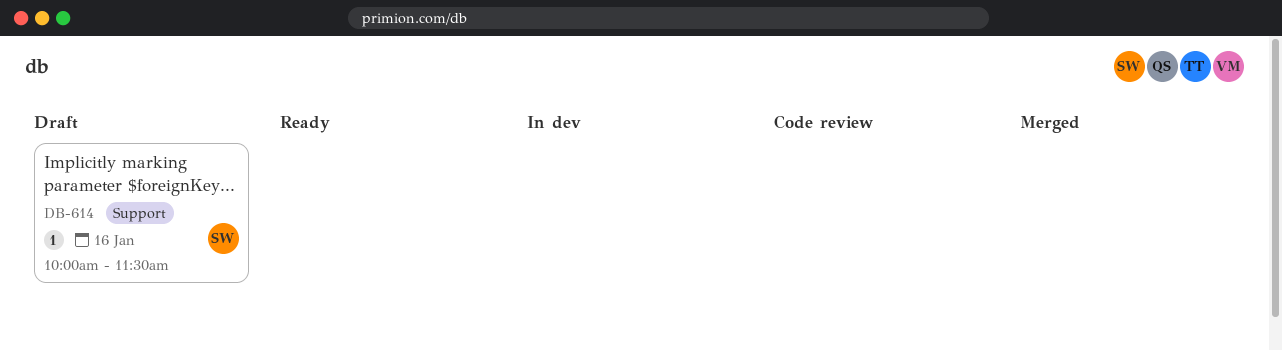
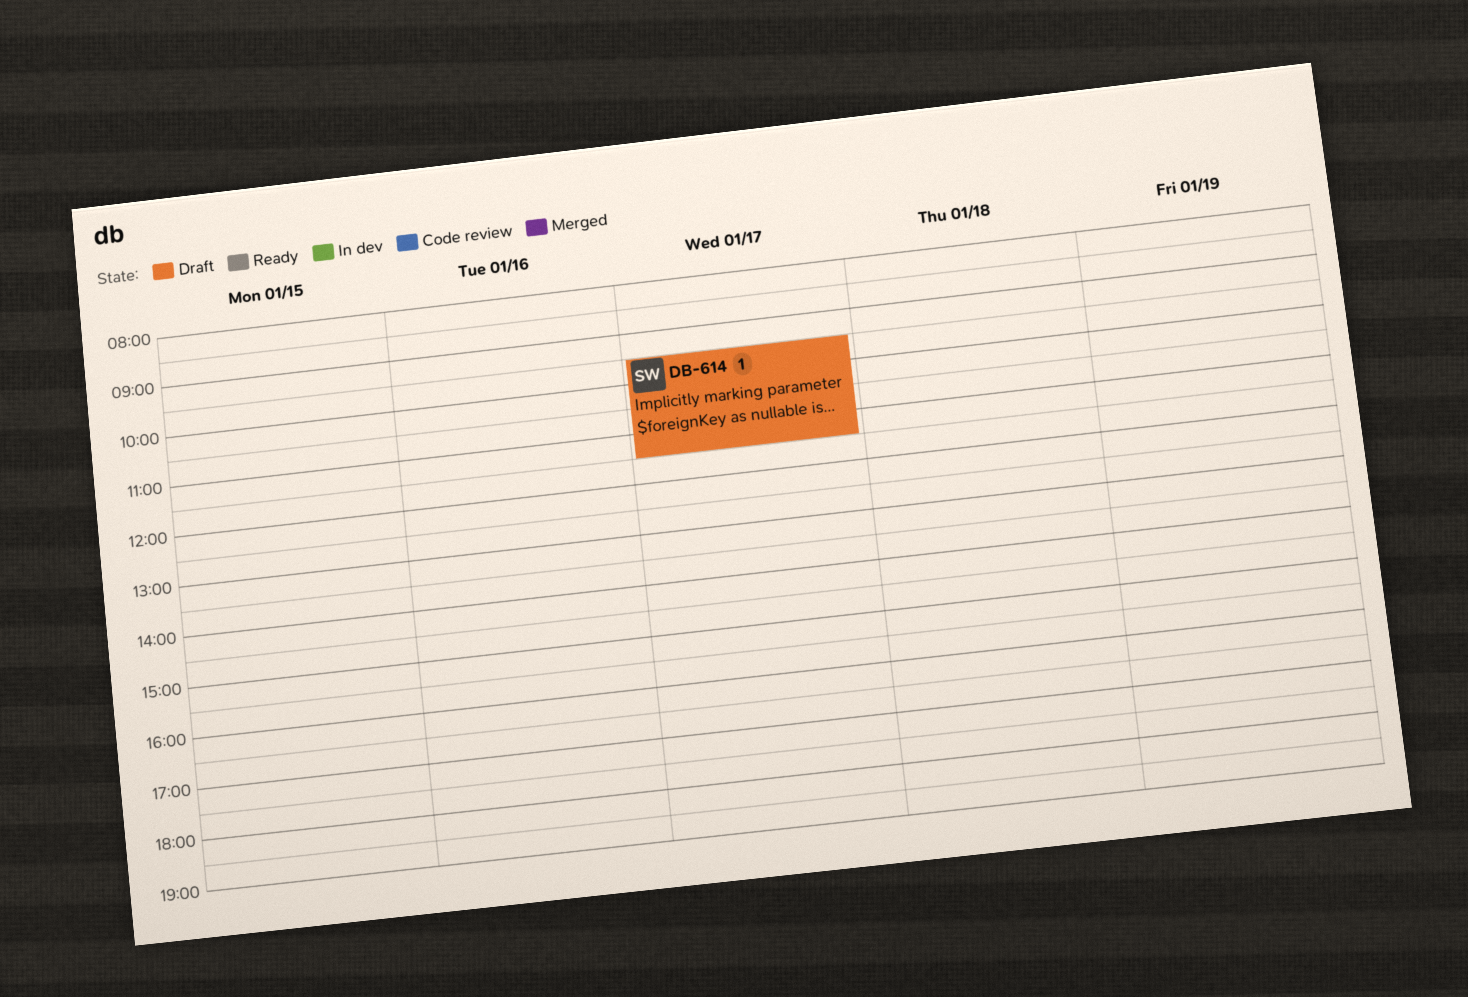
DB-614, day: Jan 16 -> Jan 17
DB-614, begins: 10:00 -> 09:30

